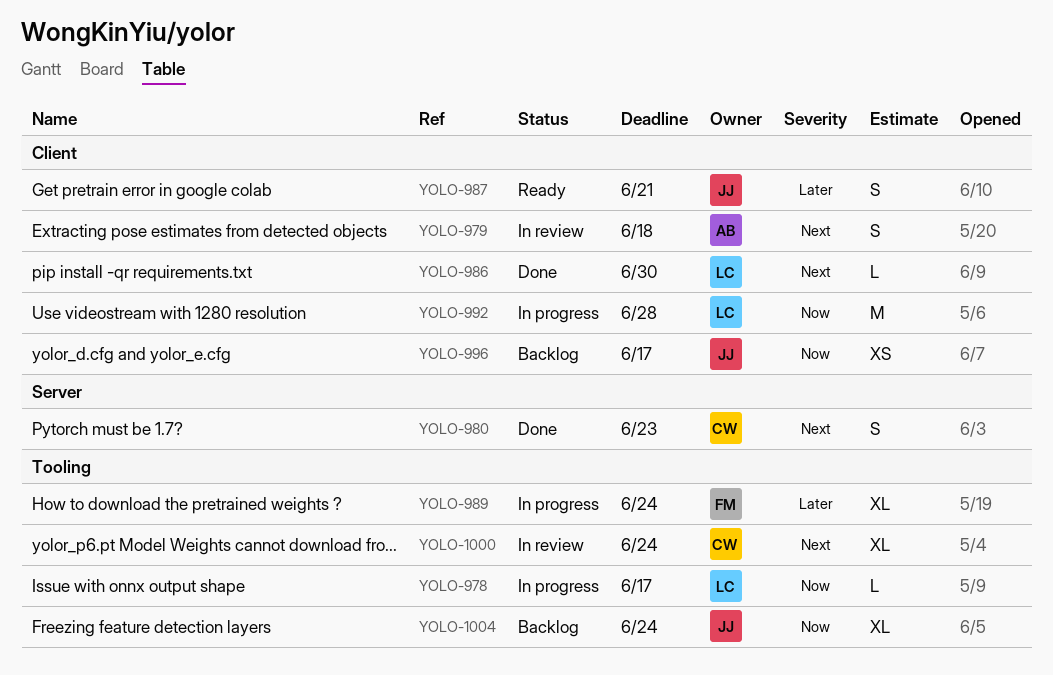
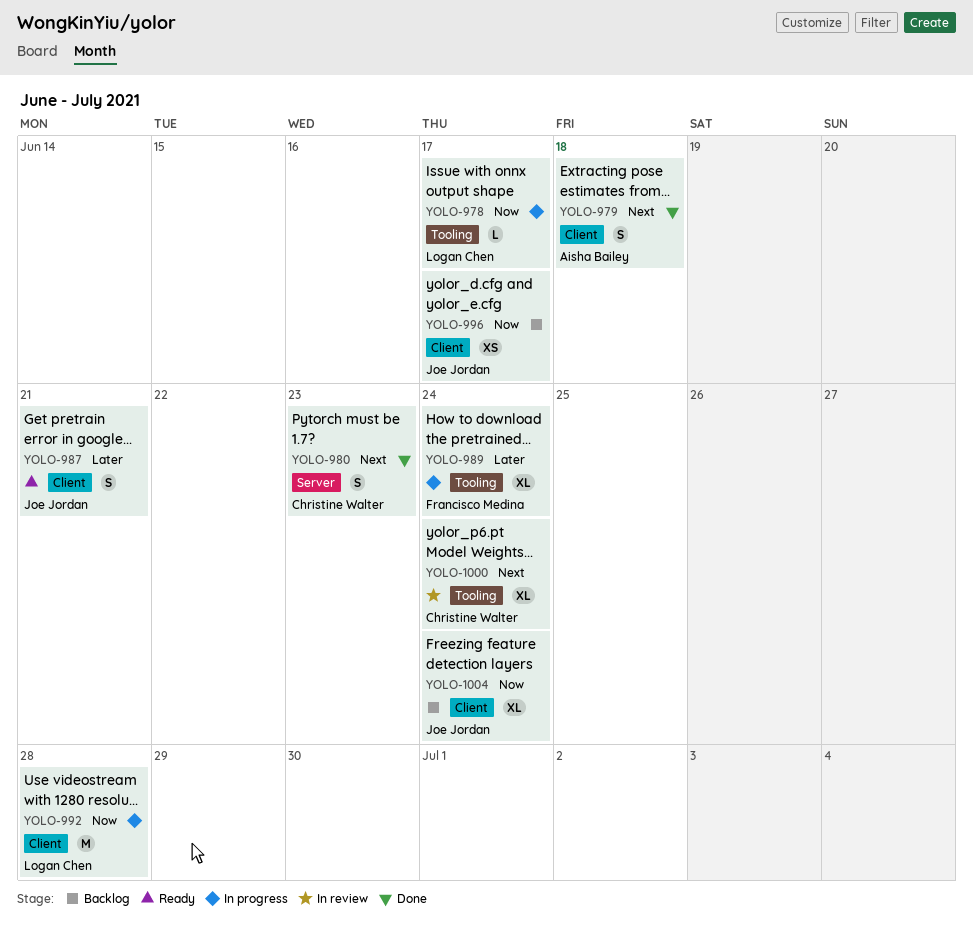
YOLO-979, status: In review -> Done
YOLO-986: present -> none
YOLO-1004, label: Tooling -> Client

